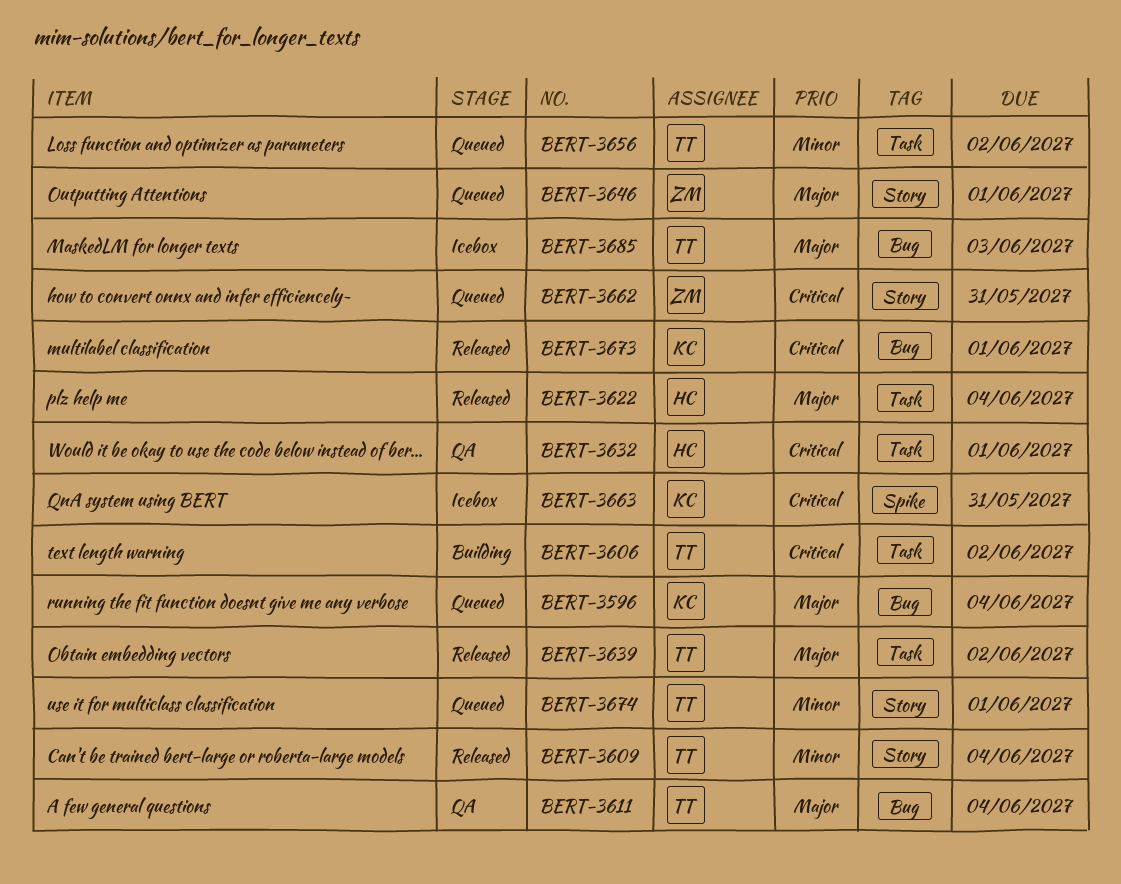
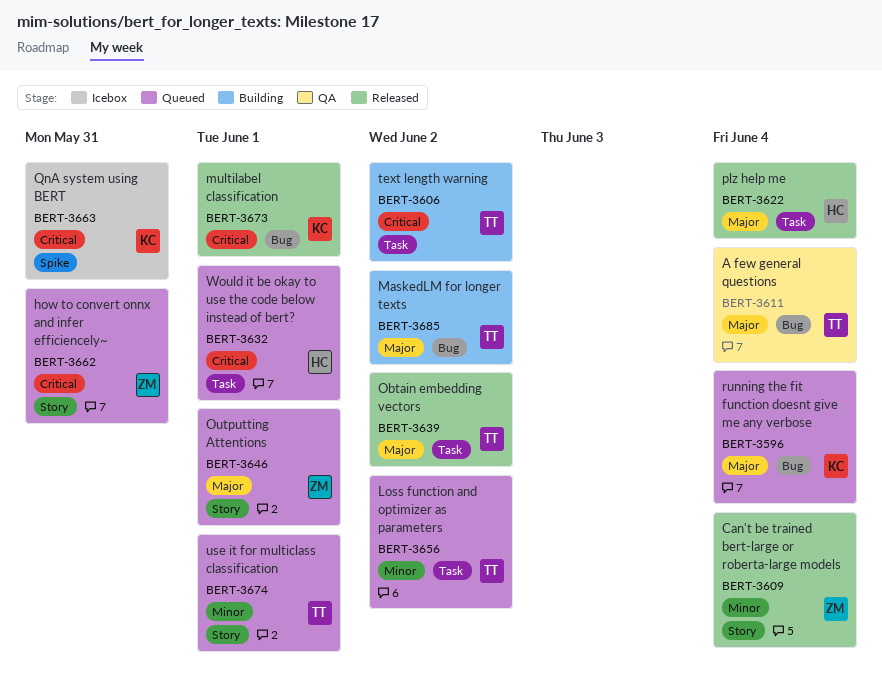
BERT-3609, owner: TT -> ZM
BERT-3632, status: QA -> Queued
BERT-3685, status: Icebox -> Building
BERT-3685, due: Jun 3 -> Jun 2

